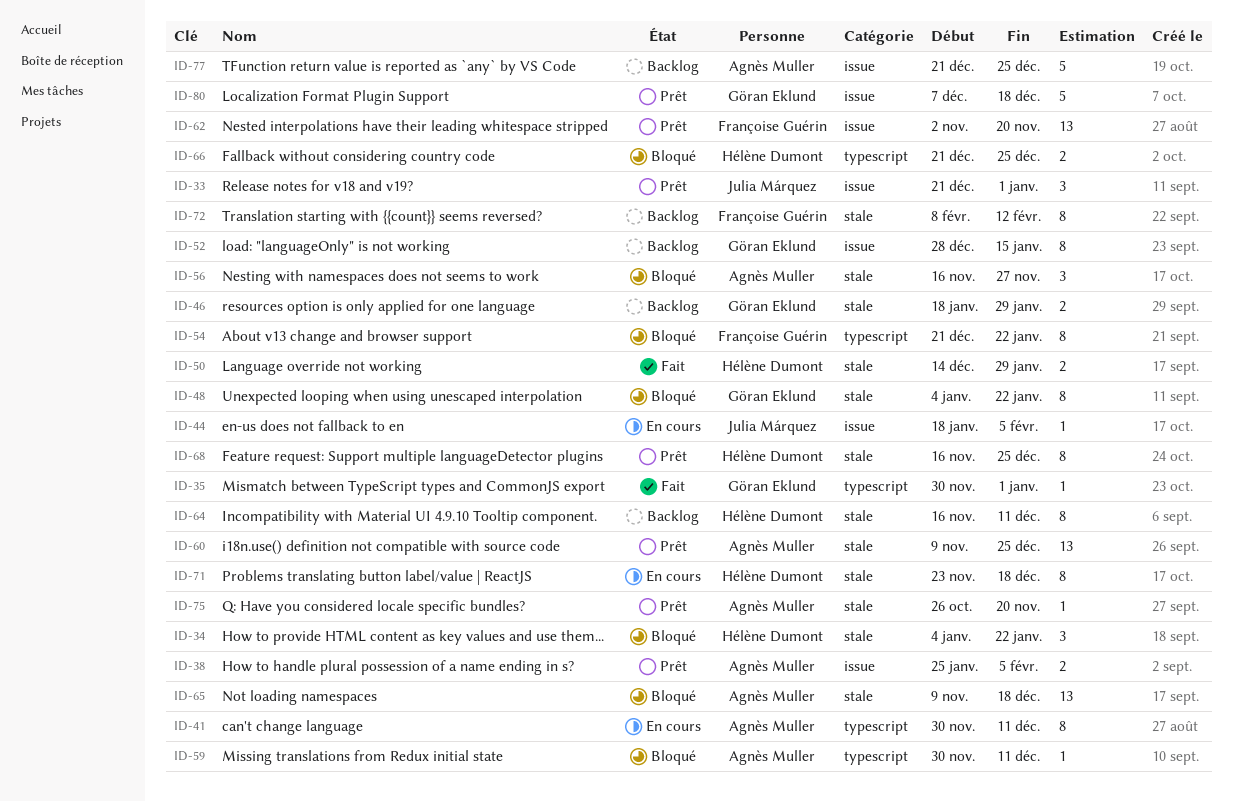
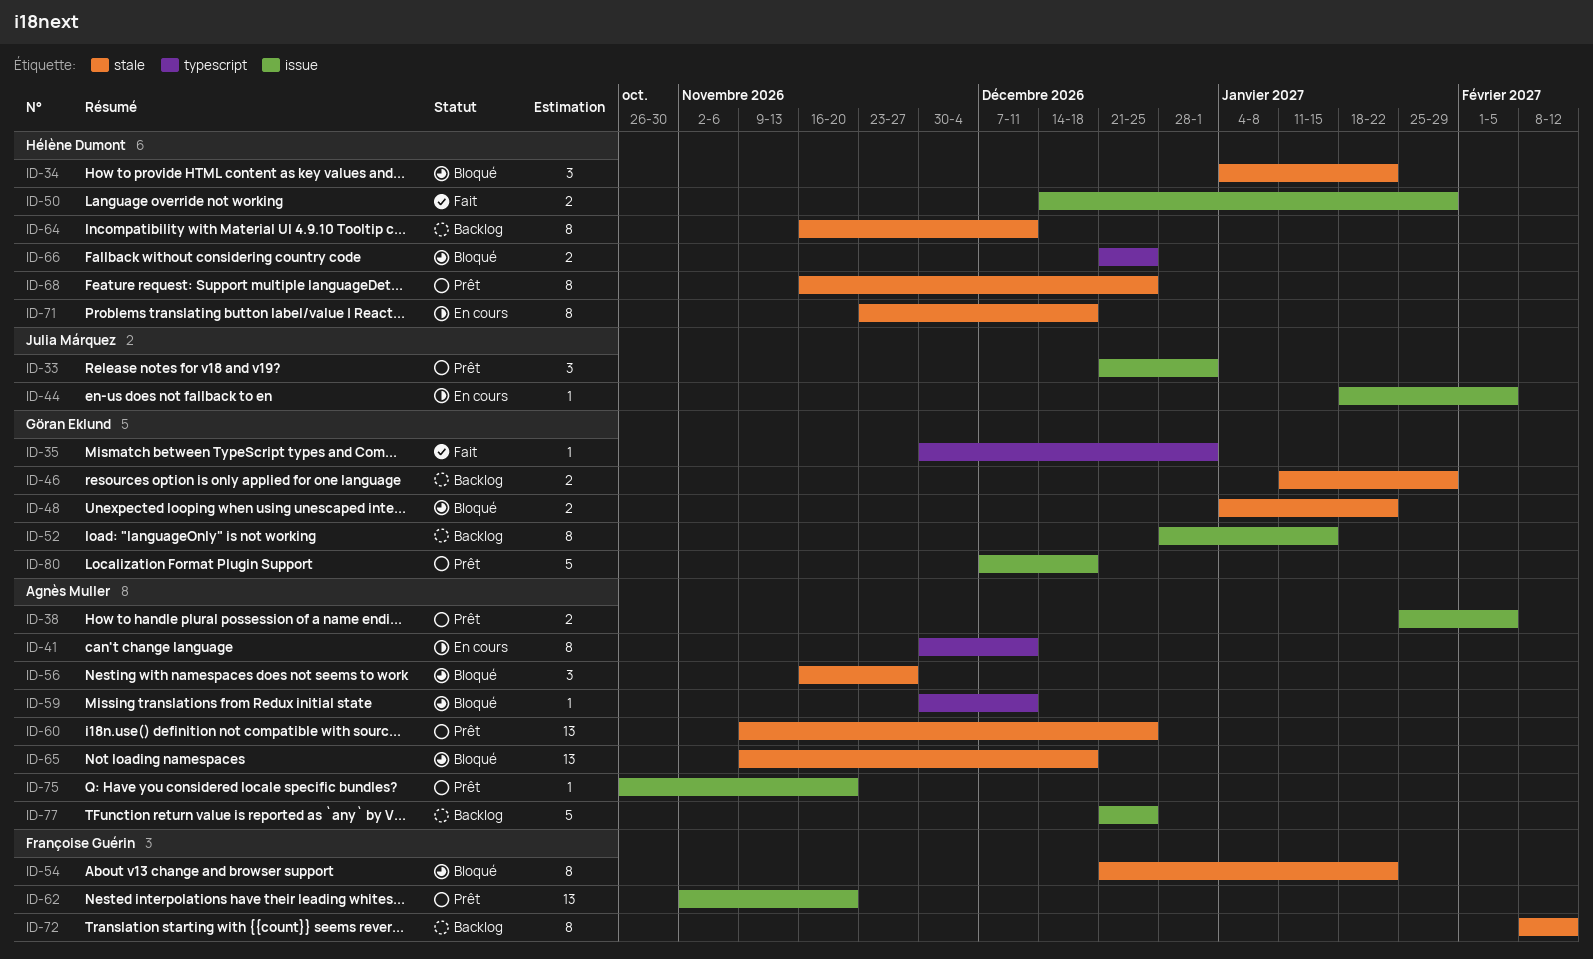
ID-46, start: Jan 18 -> Jan 11
ID-48, estimate: 8 -> 2
ID-50, label: stale -> issue
ID-54, label: typescript -> stale
ID-75, label: stale -> issue

